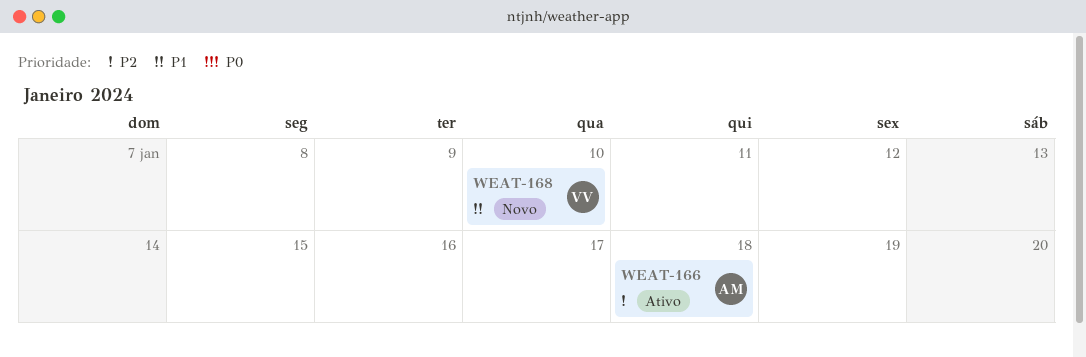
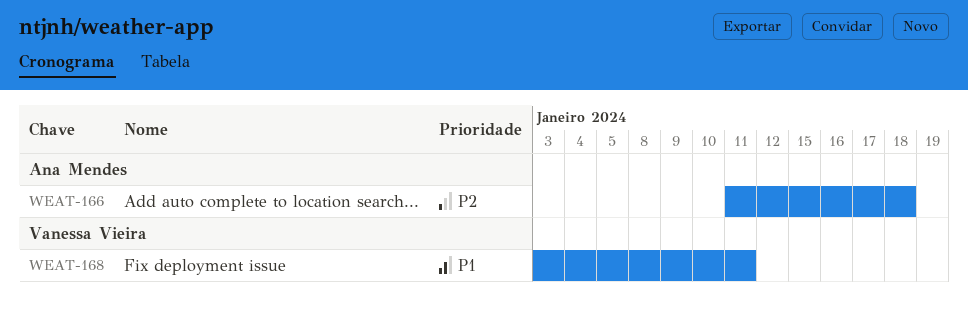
WEAT-168, due: Jan 10 -> Jan 11

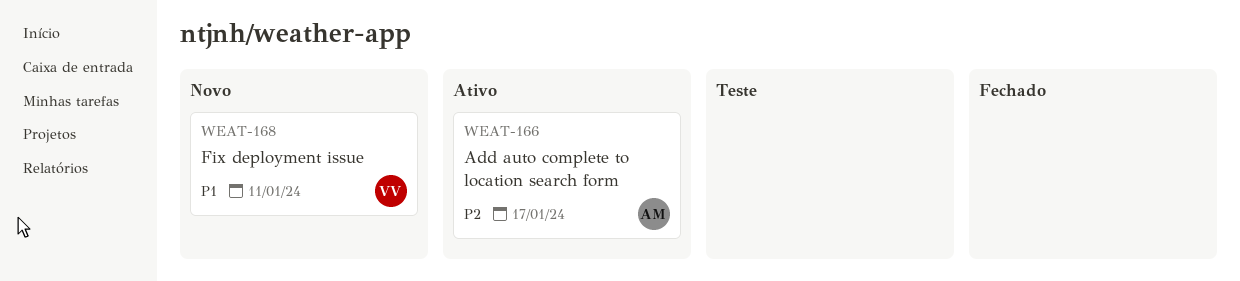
WEAT-166, due: Jan 18 -> Jan 17

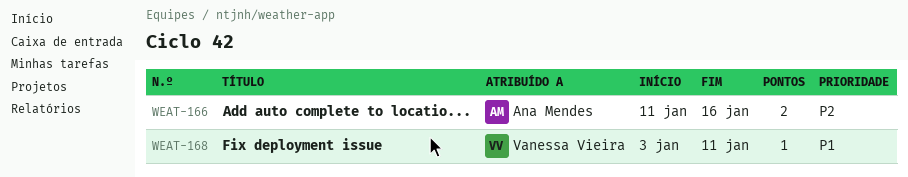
WEAT-166, due: Jan 17 -> Jan 16

